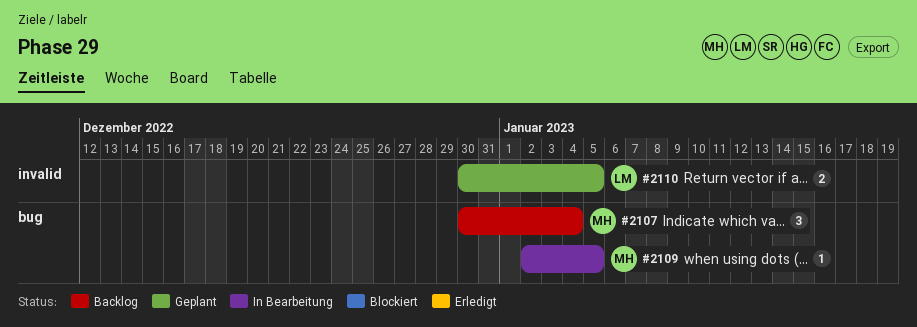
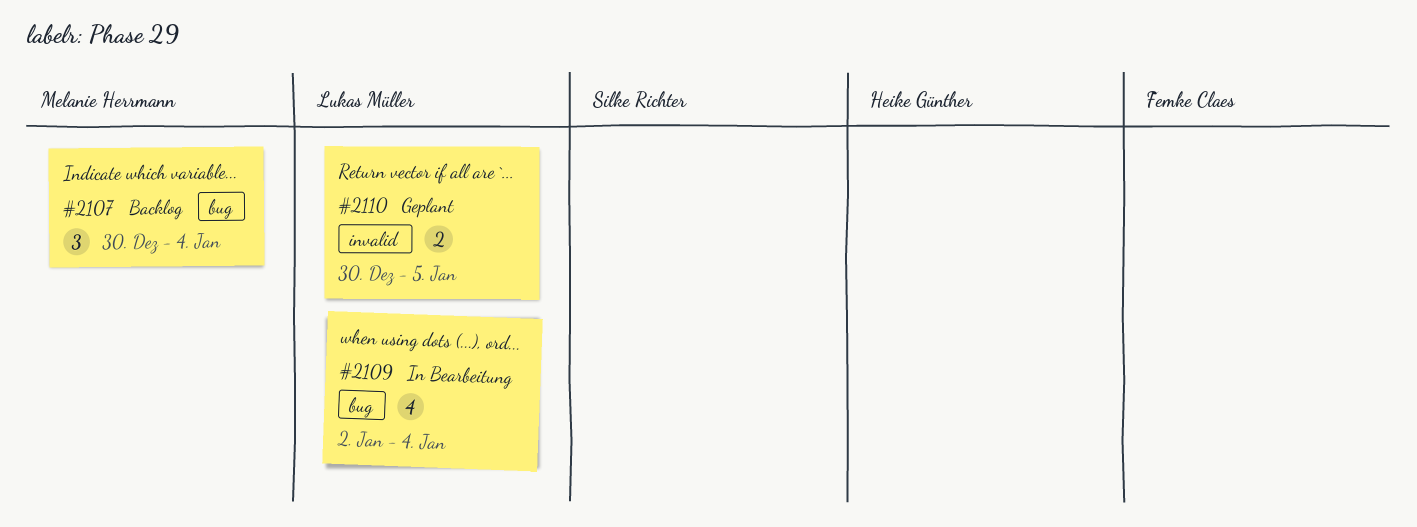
#2109, owner: Melanie Herrmann -> Lukas Müller
#2109, estimate: 1 -> 4
#2109, due: Jan 5 -> Jan 4

